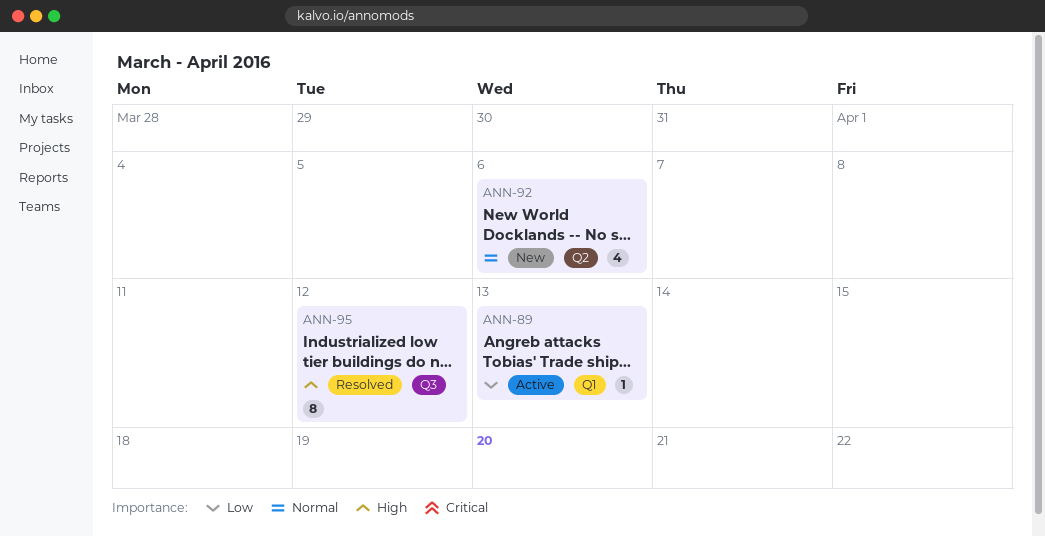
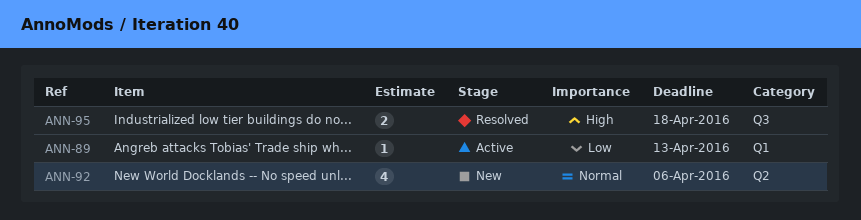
ANN-95, estimate: 8 -> 2
ANN-95, due: Apr 12 -> Apr 18

